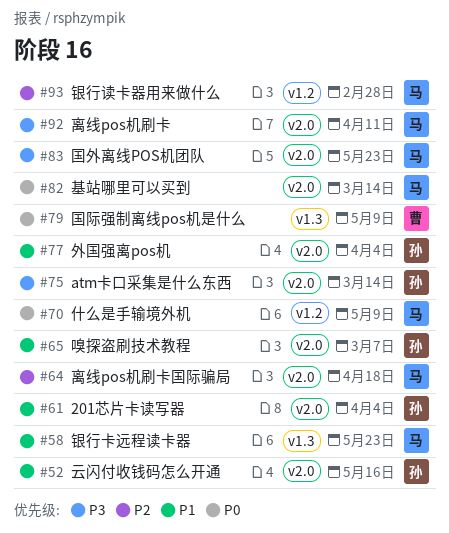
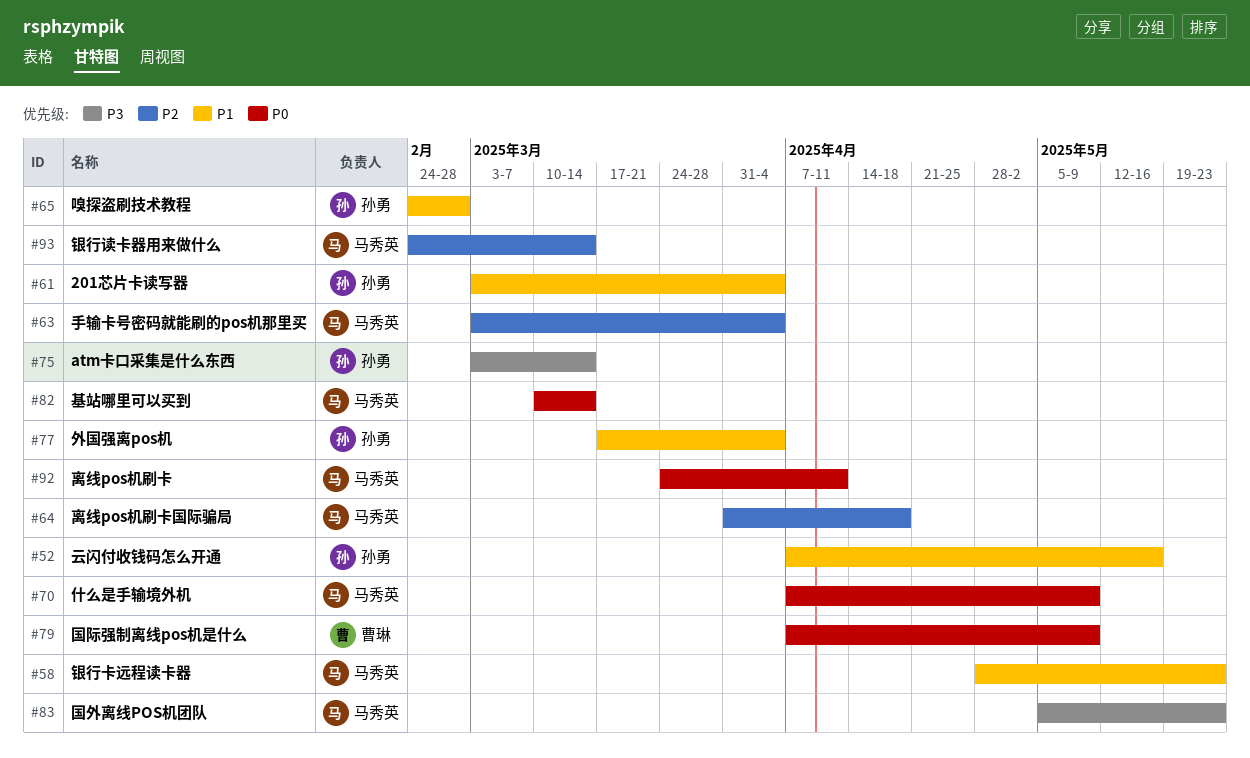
#63: none -> present
#65, due: Mar 7 -> Feb 28
#92, priority: P3 -> P0
#93, due: Feb 28 -> Mar 14

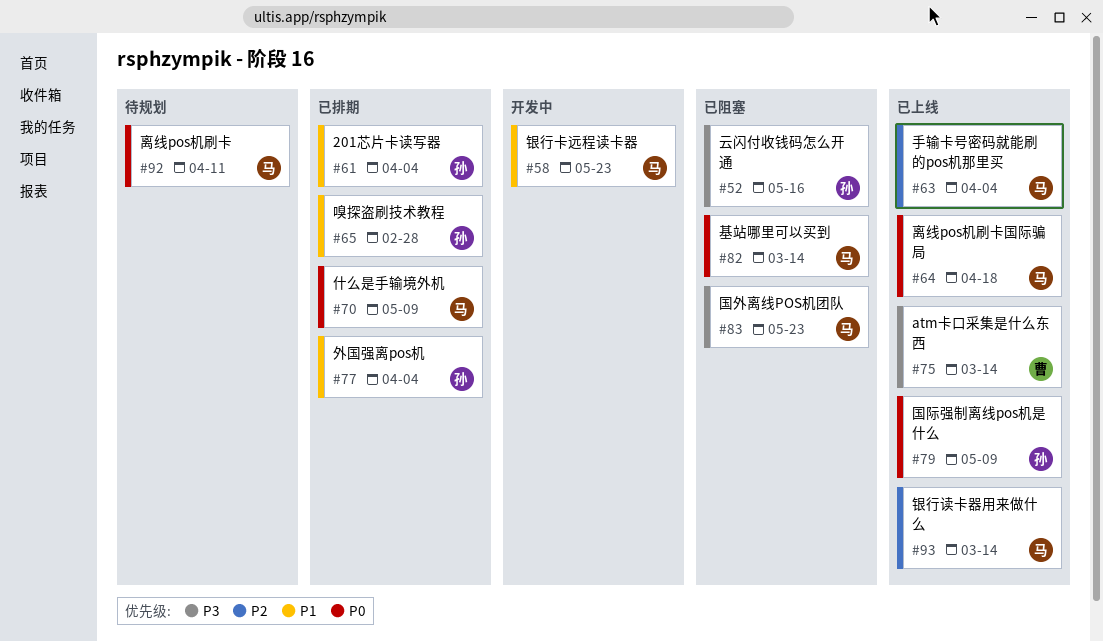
#52, priority: P1 -> P3
#64, priority: P2 -> P0
#75, owner: 孙勇 -> 曹琳
#79, owner: 曹琳 -> 孙勇

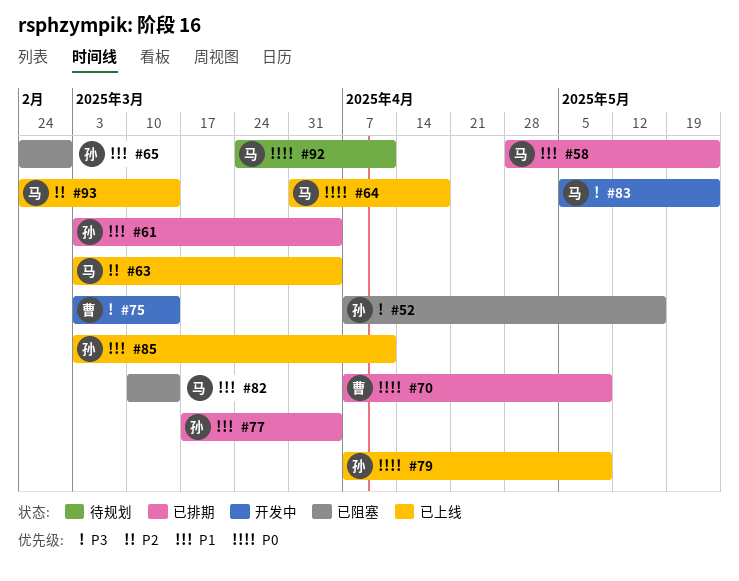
#58, status: 开发中 -> 已排期
#65, status: 已排期 -> 已阻塞
#70, owner: 马 -> 曹
#75, status: 已上线 -> 开发中
#82, priority: P0 -> P1
#83, status: 已阻塞 -> 开发中
#85: none -> present

